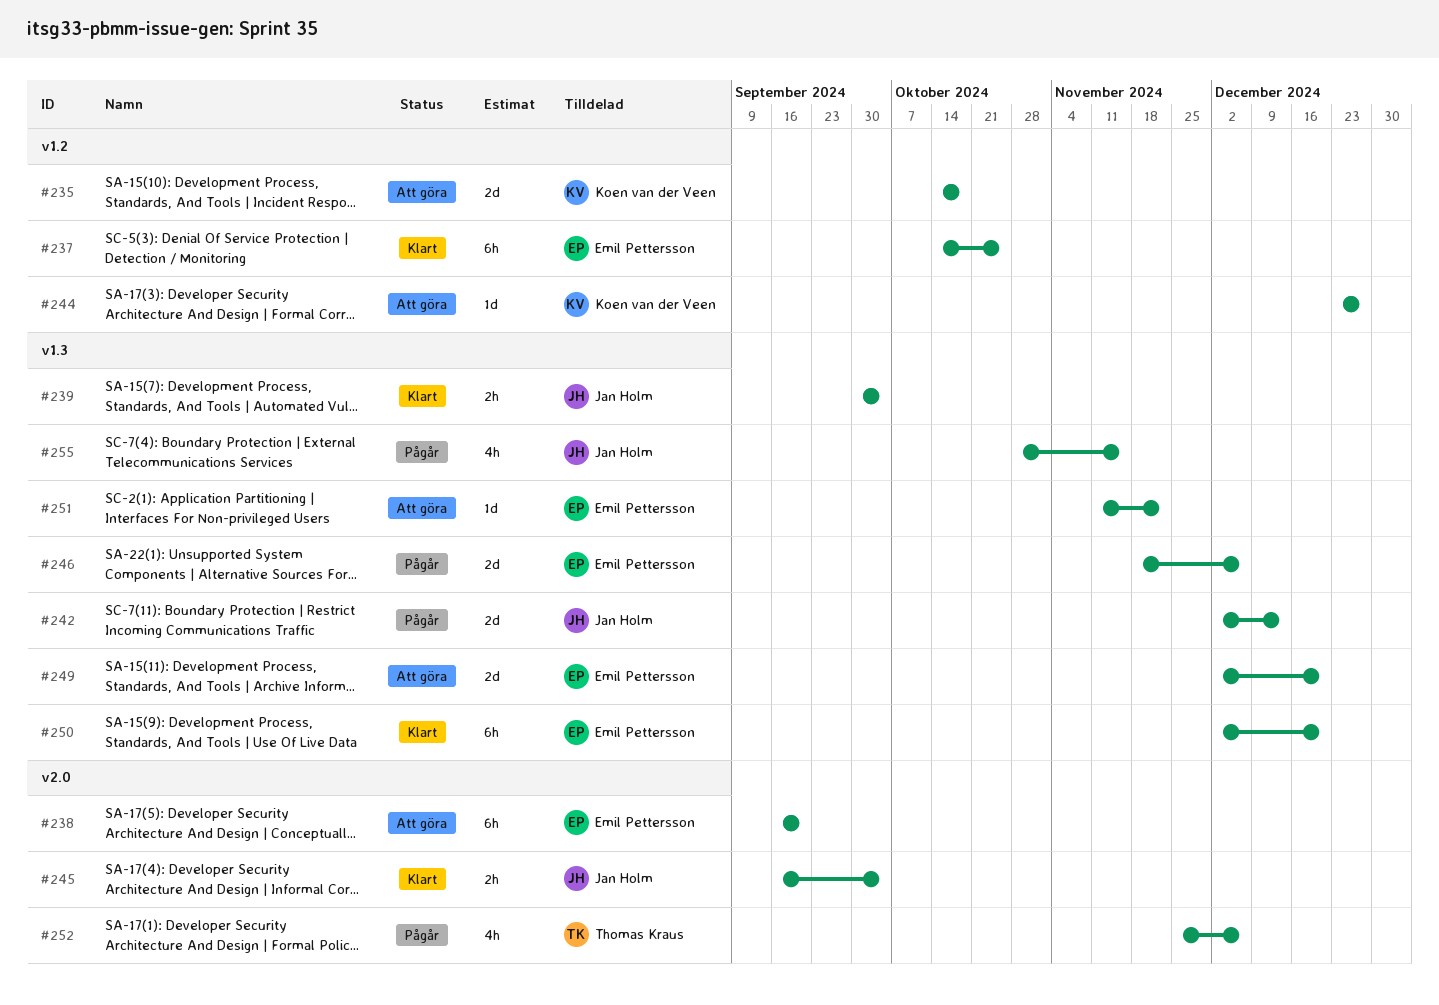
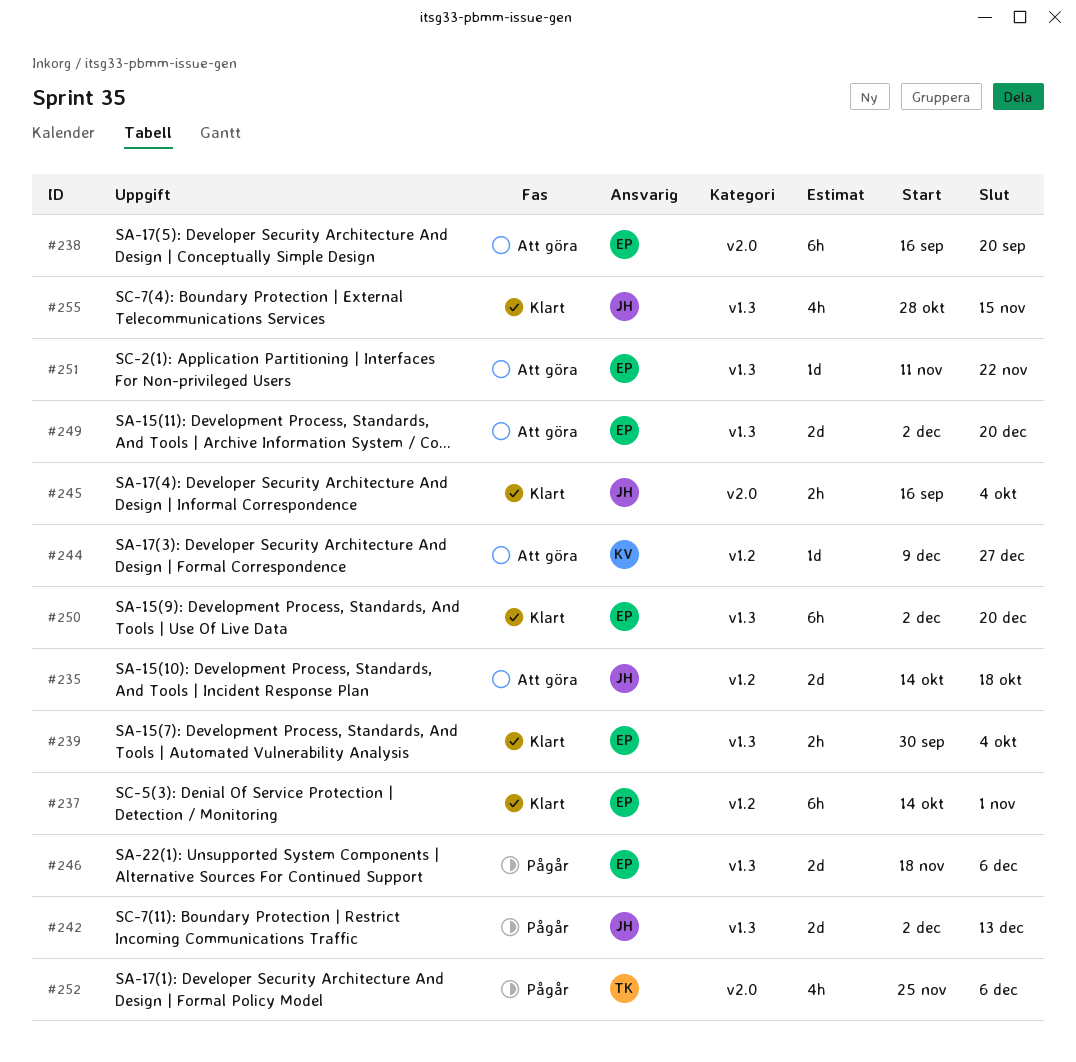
#235, owner: Koen van der Veen -> Jan Holm
#237, due: Oct 25 -> Nov 1
#239, owner: Jan Holm -> Emil Pettersson
#244, start: Dec 23 -> Dec 9
#255, status: Pågår -> Klart

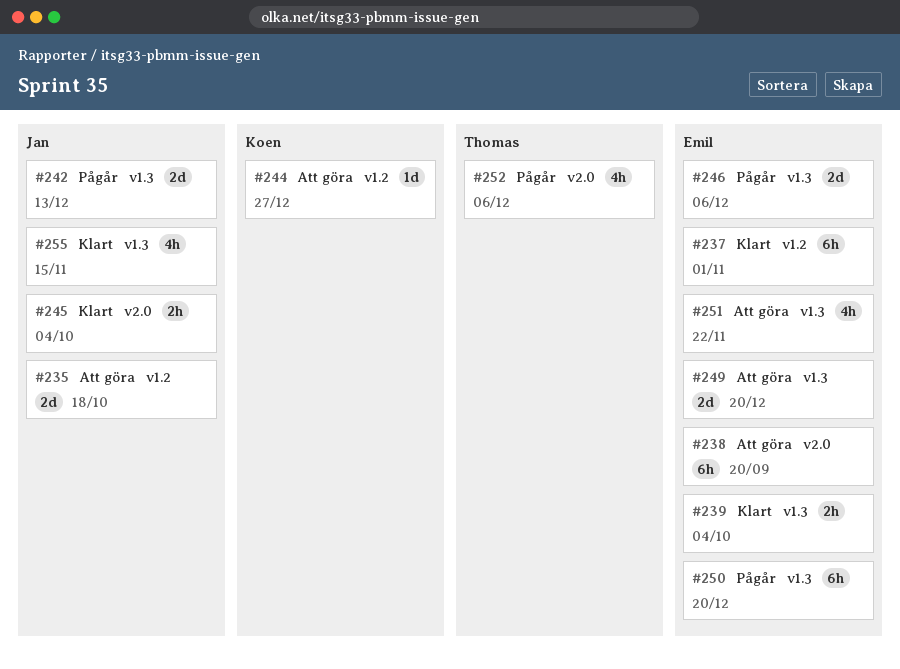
#250, status: Klart -> Pågår
#251, estimate: 1d -> 4h

